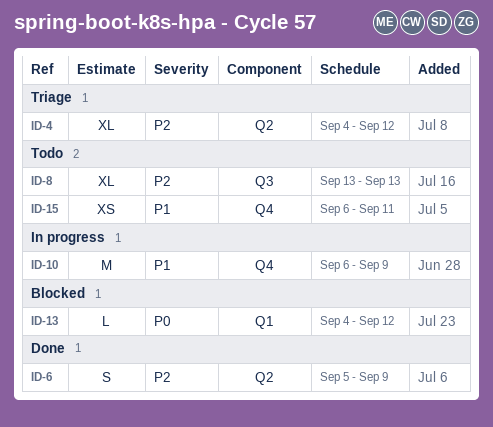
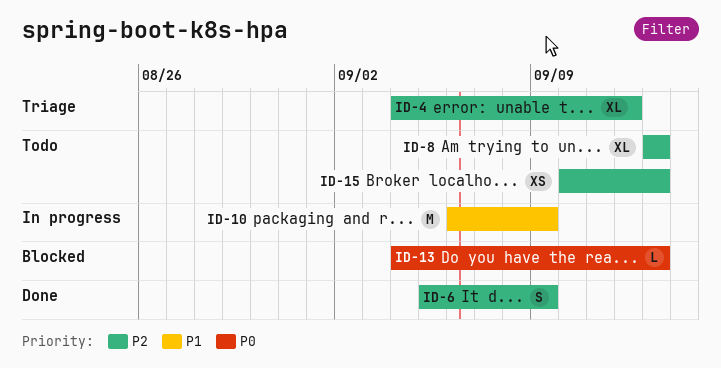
ID-13, due: Sep 12 -> Sep 13
ID-15, priority: P1 -> P2
ID-15, start: Sep 6 -> Sep 10
ID-15, due: Sep 11 -> Sep 13

